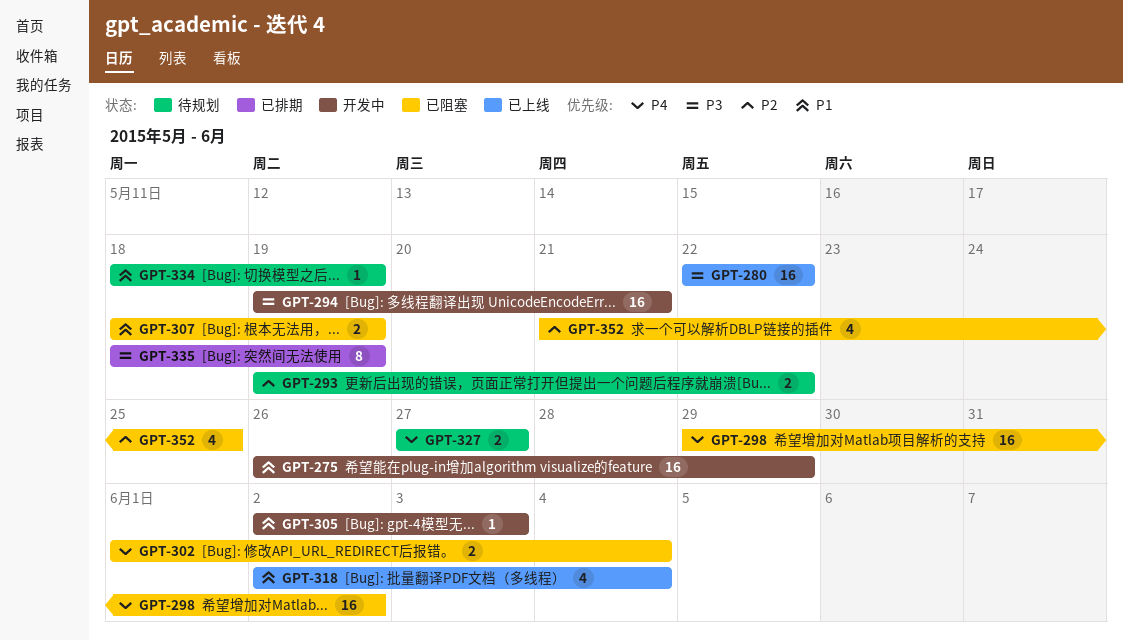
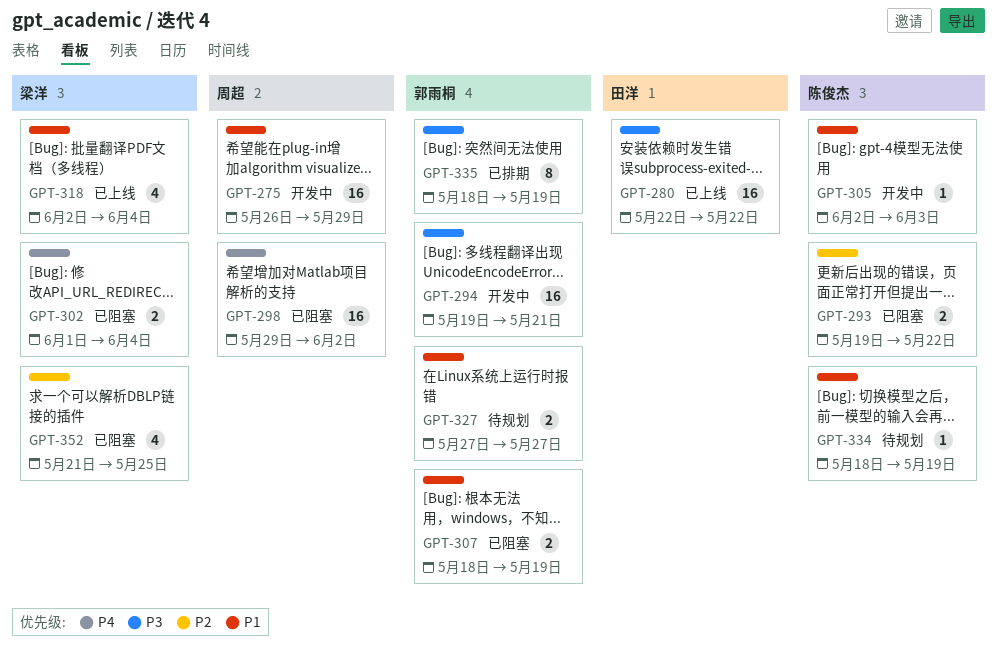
GPT-293, status: 待规划 -> 已阻塞
GPT-327, priority: P4 -> P1

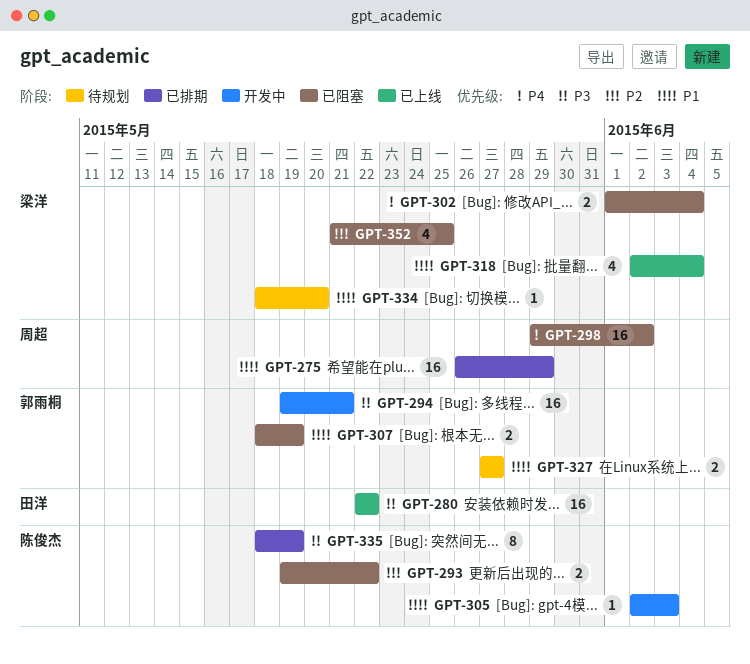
GPT-275, status: 开发中 -> 已排期
GPT-334, owner: 陈俊杰 -> 梁洋
GPT-334, due: May 19 -> May 20
GPT-335, owner: 郭雨桐 -> 陈俊杰

